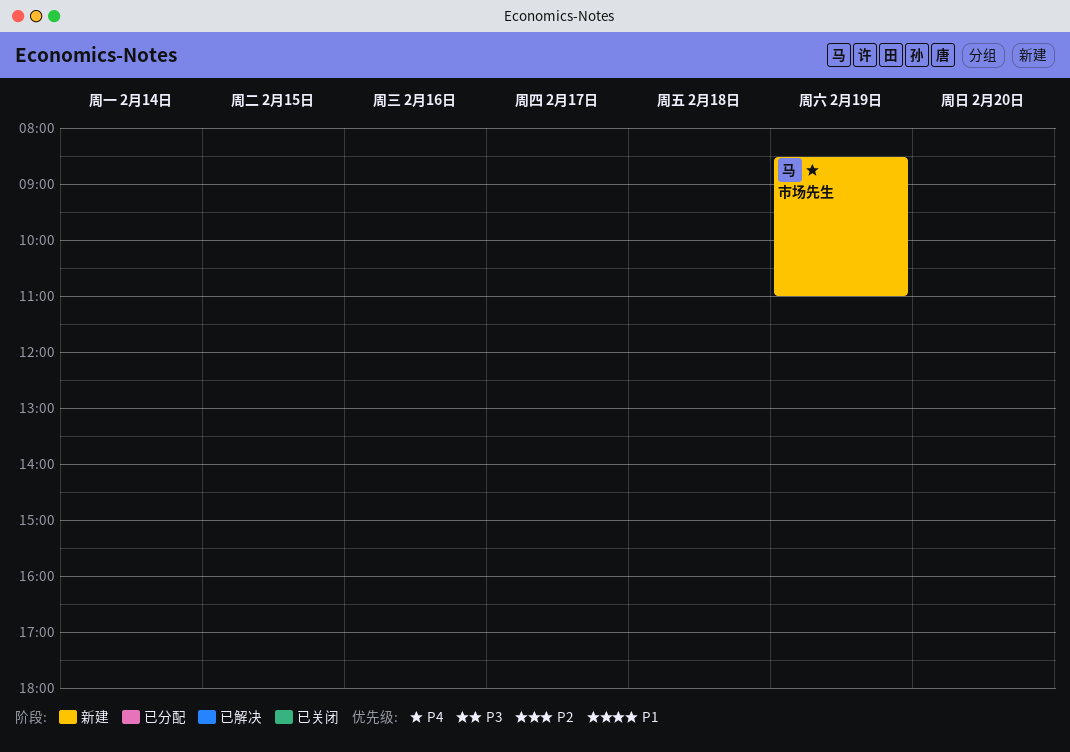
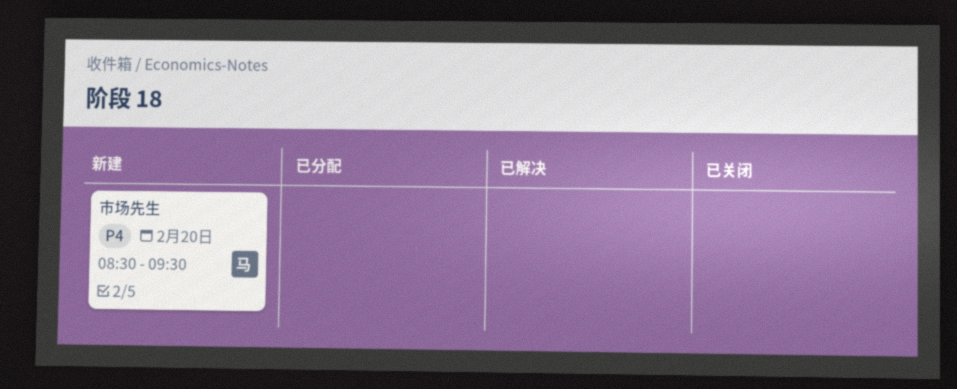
市场先生, day: Feb 19 -> Feb 20
市场先生, ends: 11:00 -> 09:30

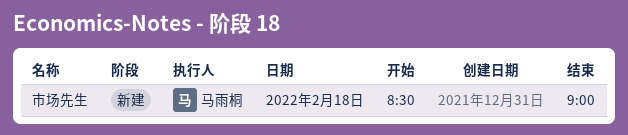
市场先生, day: Feb 20 -> Feb 18
市场先生, ends: 09:30 -> 09:00

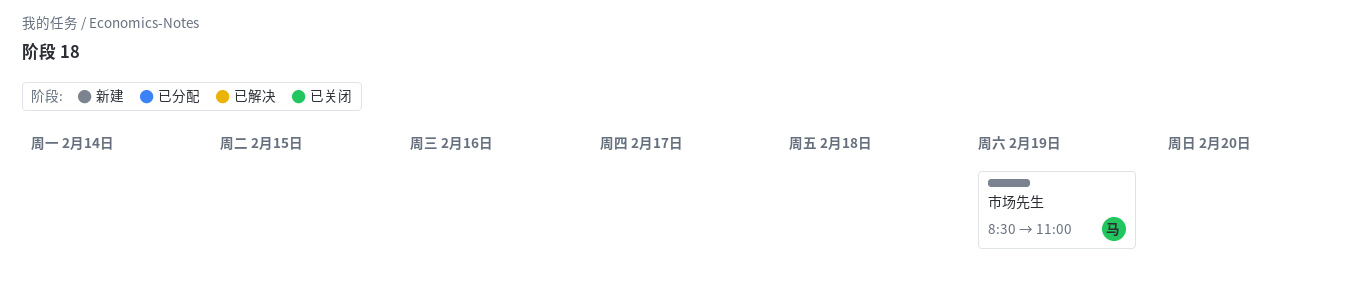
市场先生, day: Feb 18 -> Feb 19
市场先生, ends: 09:00 -> 11:00

